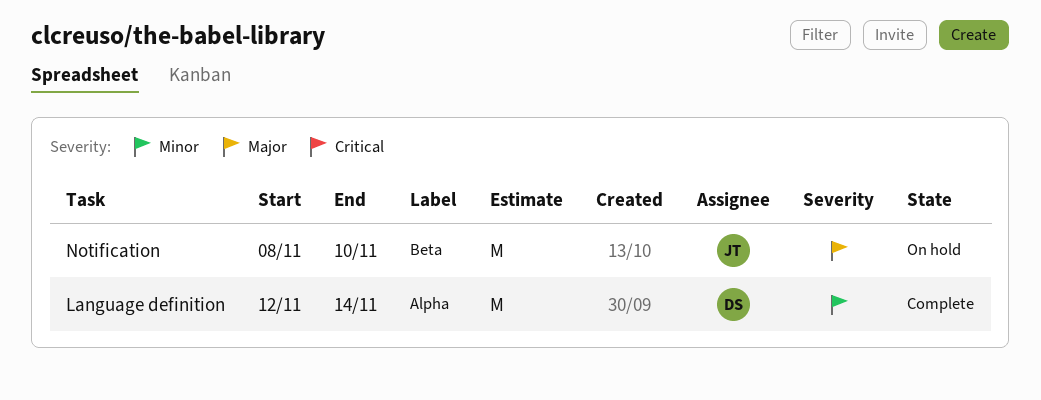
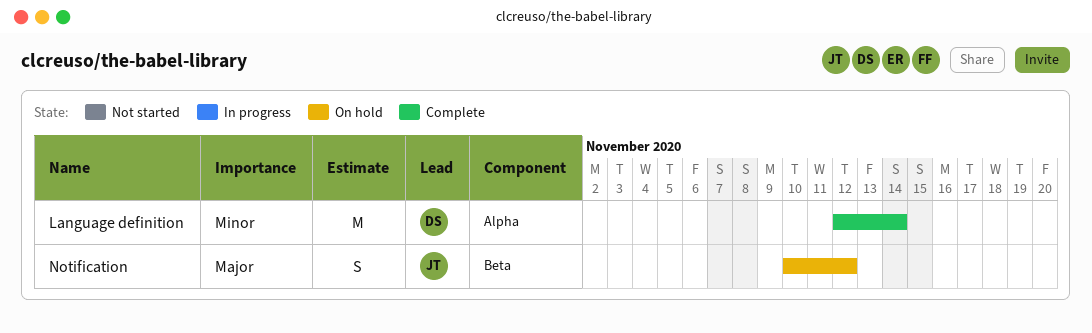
Notification, estimate: M -> S
Notification, start: Nov 8 -> Nov 10
Notification, due: Nov 10 -> Nov 12

